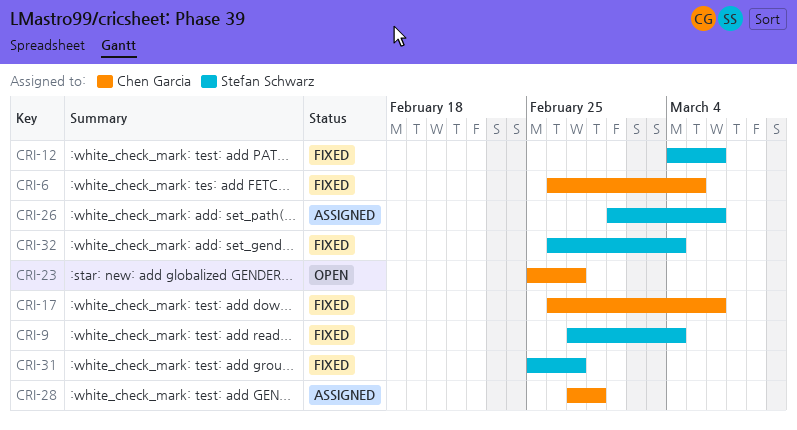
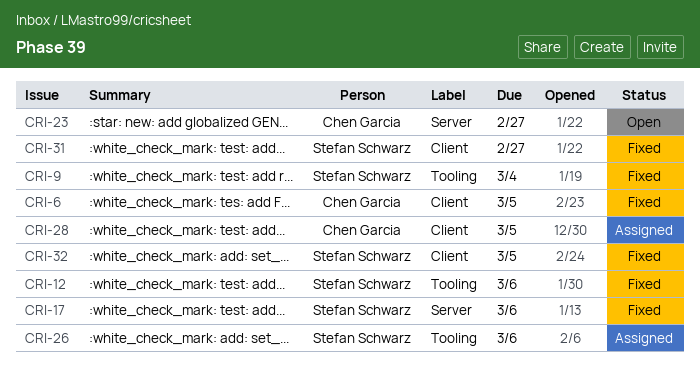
CRI-17, owner: Chen Garcia -> Stefan Schwarz
CRI-28, due: Feb 28 -> Mar 5
CRI-32, due: Mar 4 -> Mar 5

